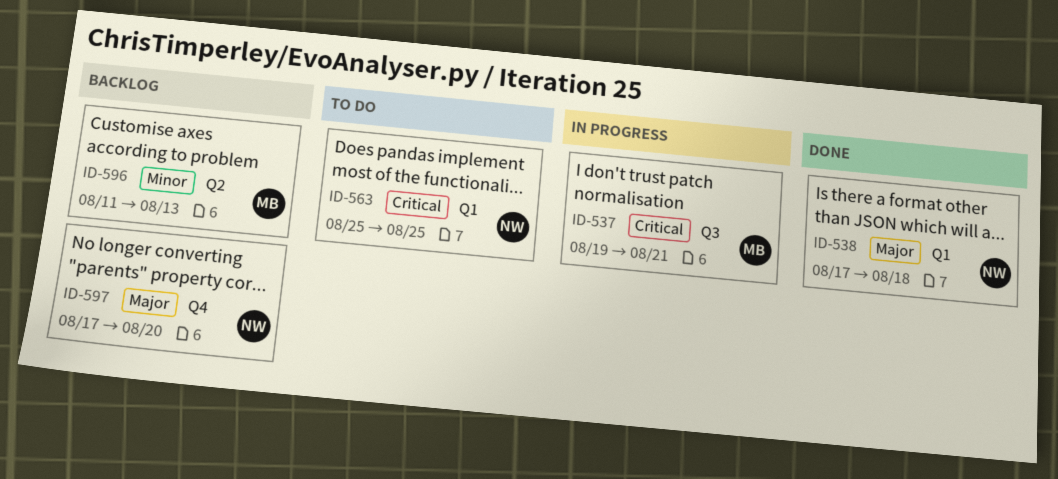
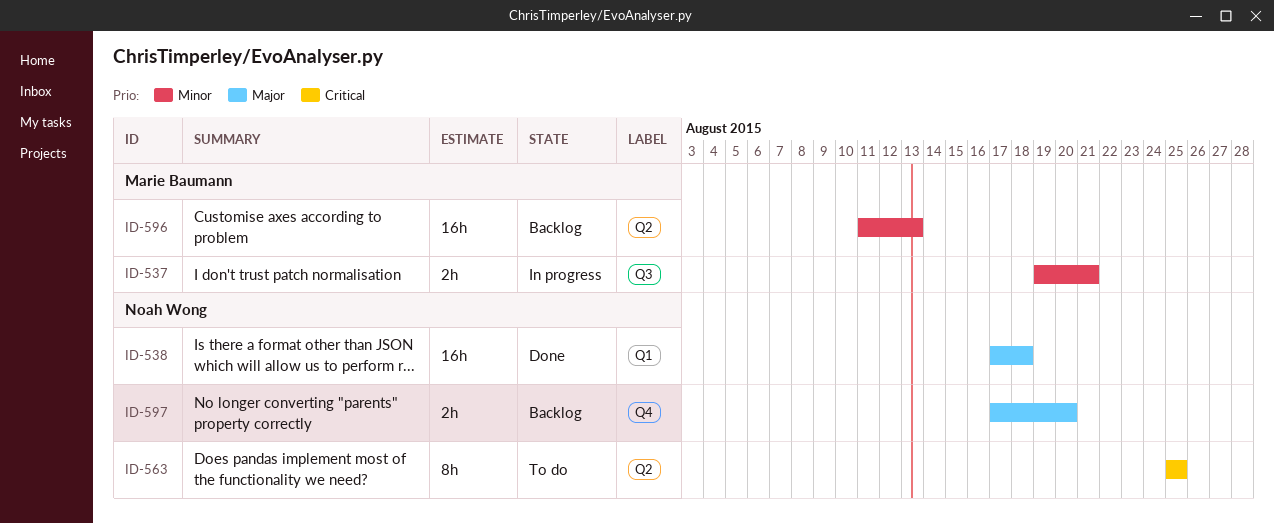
ID-537, priority: Critical -> Minor
ID-563, label: Q1 -> Q2

